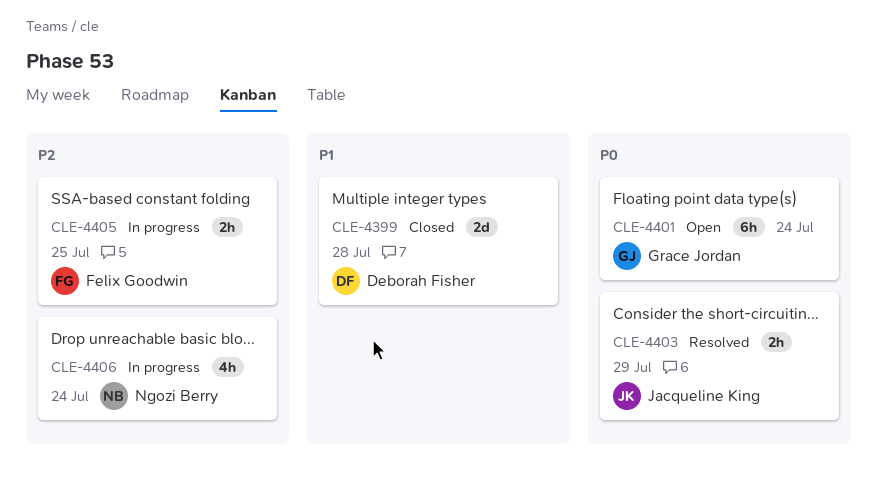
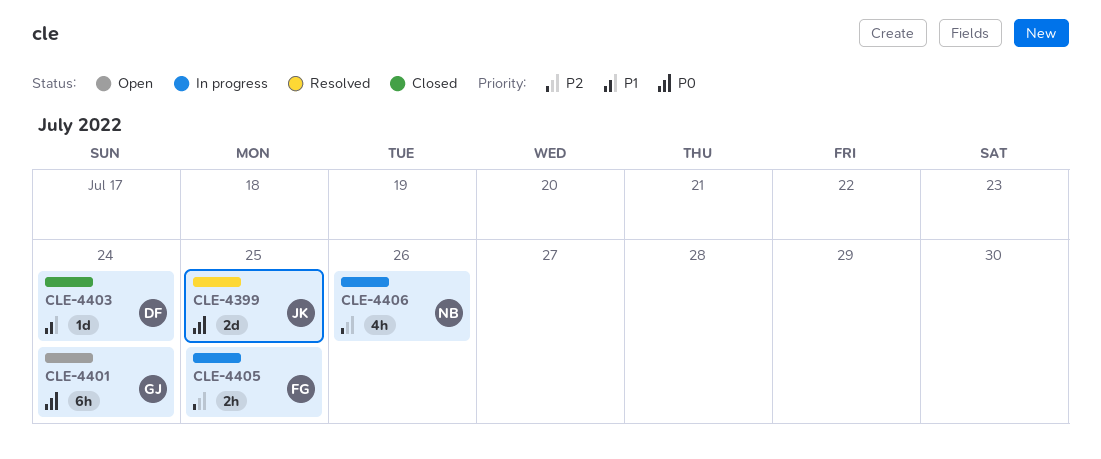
CLE-4399, status: Closed -> Resolved
CLE-4399, owner: Deborah Fisher -> Jacqueline King
CLE-4399, priority: P1 -> P0
CLE-4399, due: Jul 28 -> Jul 25
CLE-4403, status: Resolved -> Closed
CLE-4403, owner: Jacqueline King -> Deborah Fisher
CLE-4403, priority: P0 -> P1
CLE-4403, estimate: 2h -> 1d
CLE-4403, due: Jul 29 -> Jul 24
CLE-4406, due: Jul 24 -> Jul 26

